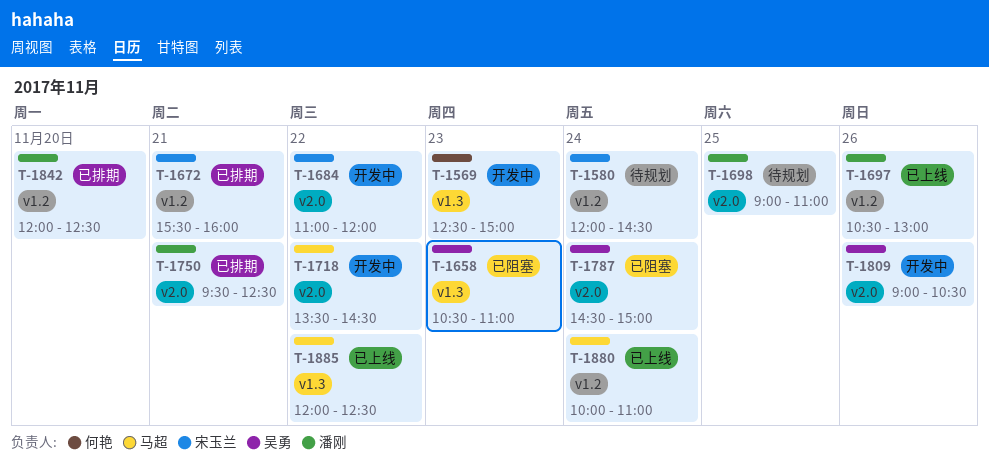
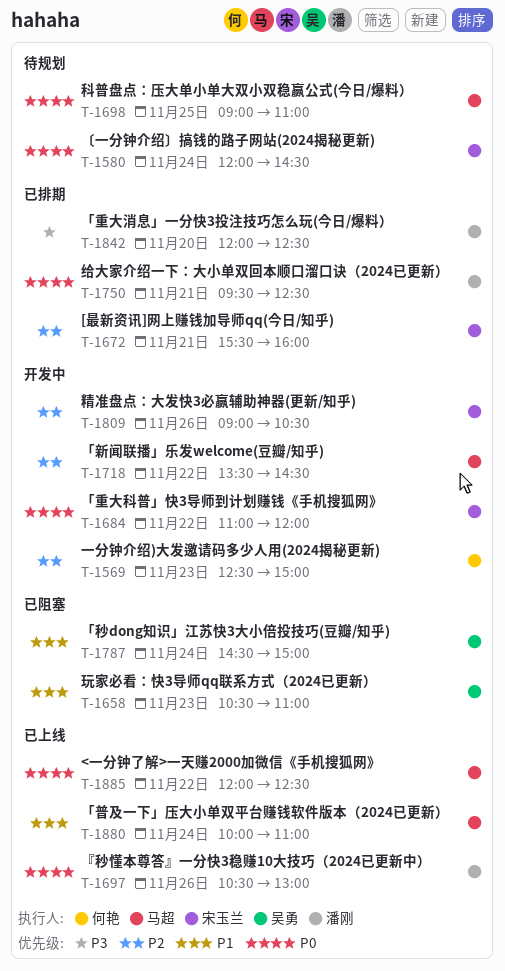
T-1698, owner: 潘刚 -> 马超
T-1809, owner: 吴勇 -> 宋玉兰

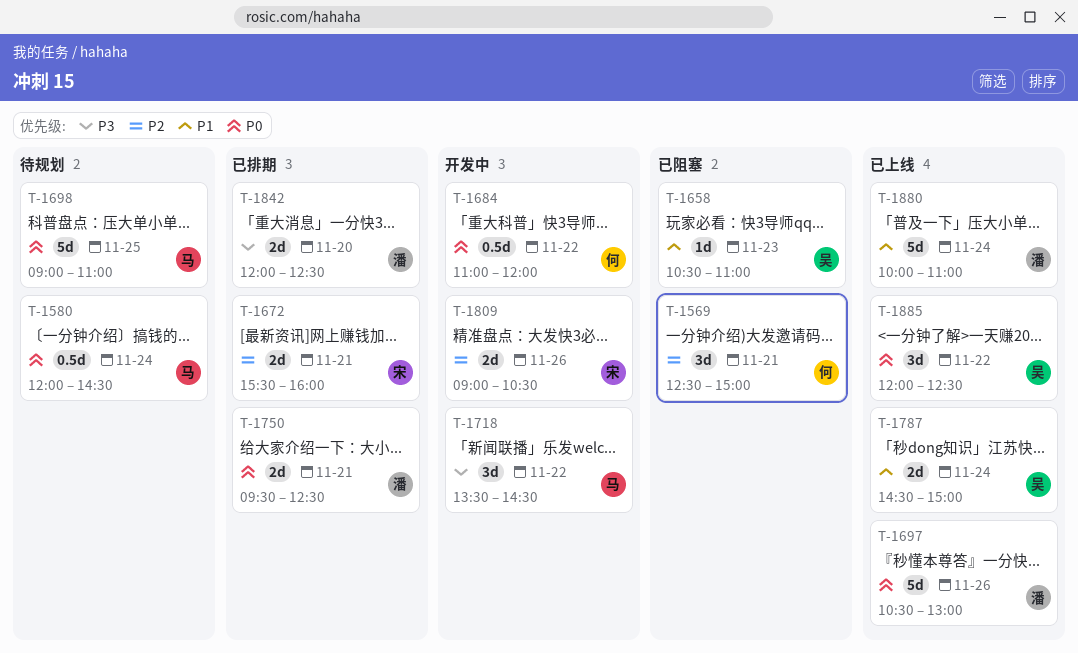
T-1569, status: 开发中 -> 已阻塞
T-1569, day: Nov 23 -> Nov 21
T-1580, owner: 宋玉兰 -> 马超
T-1684, owner: 宋玉兰 -> 何艳
T-1718, priority: P2 -> P3
T-1787, status: 已阻塞 -> 已上线
T-1880, owner: 马超 -> 潘刚
T-1885, owner: 马超 -> 吴勇

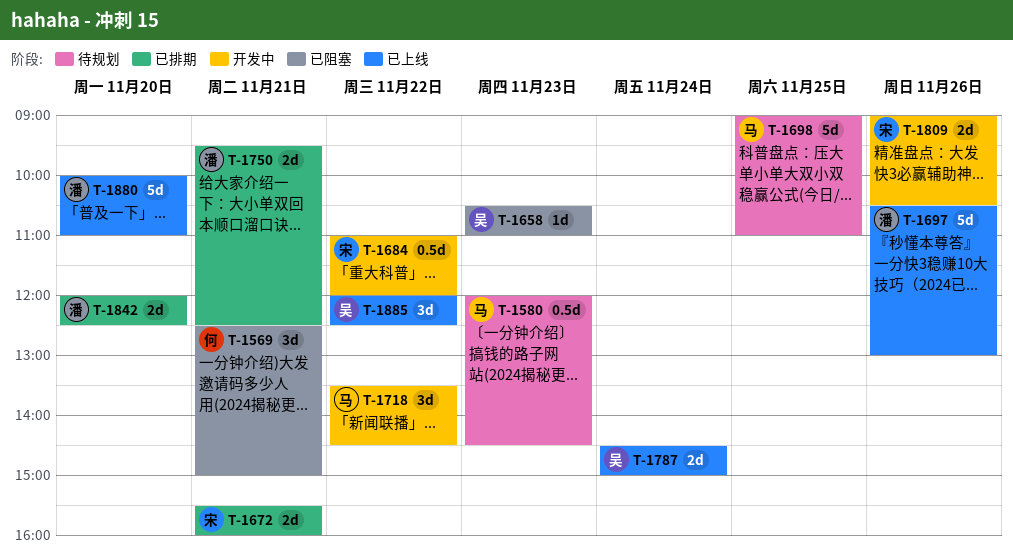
T-1580, day: Nov 24 -> Nov 23
T-1684, owner: 何 -> 宋
T-1880, day: Nov 24 -> Nov 20

